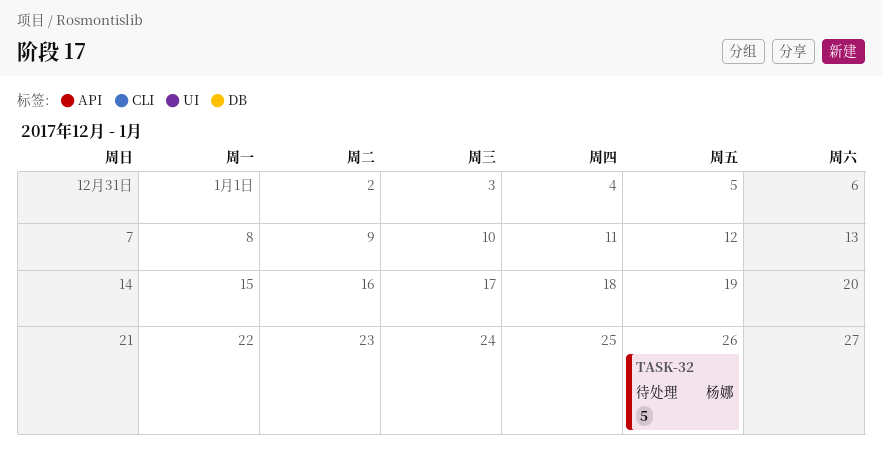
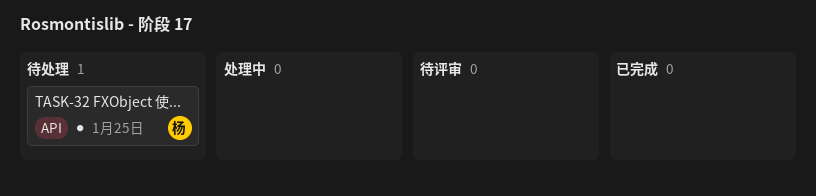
TASK-32, estimate: 5 -> 1
TASK-32, due: Jan 26 -> Jan 25

